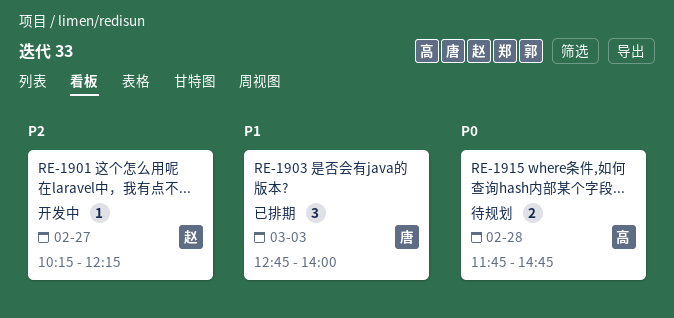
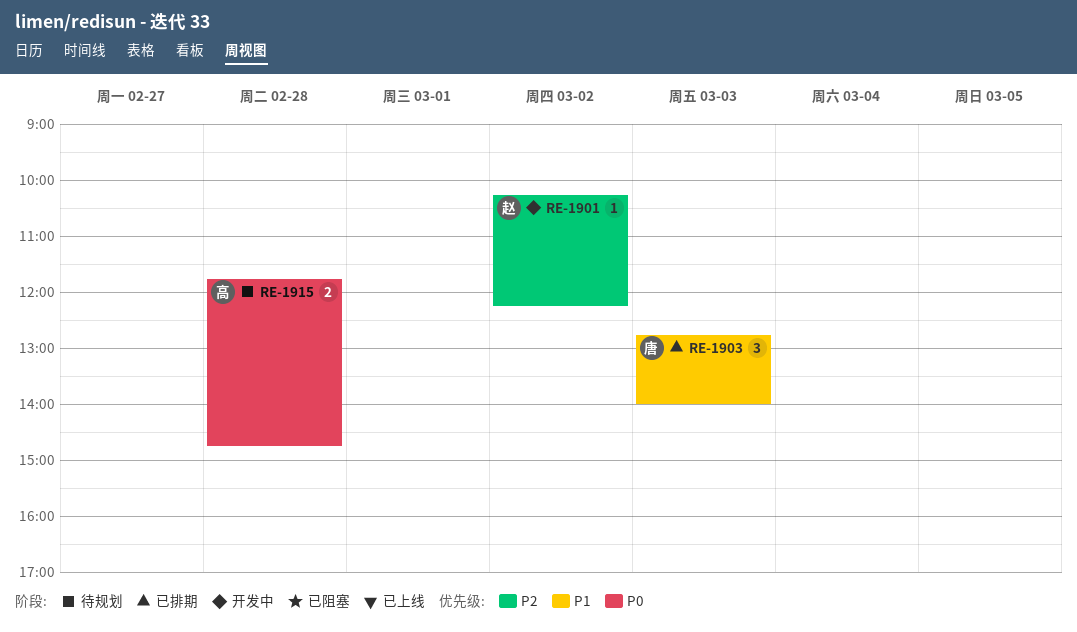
RE-1901, day: Feb 27 -> Mar 2

